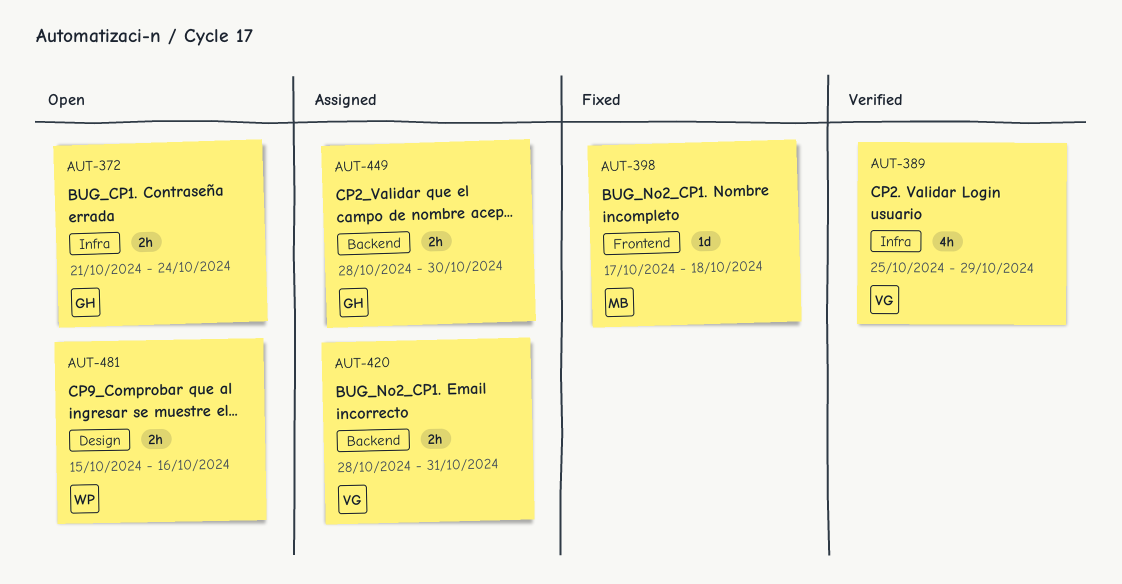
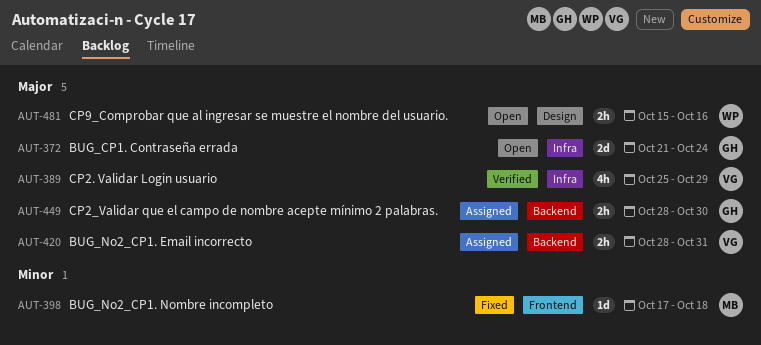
AUT-372, estimate: 2h -> 2d

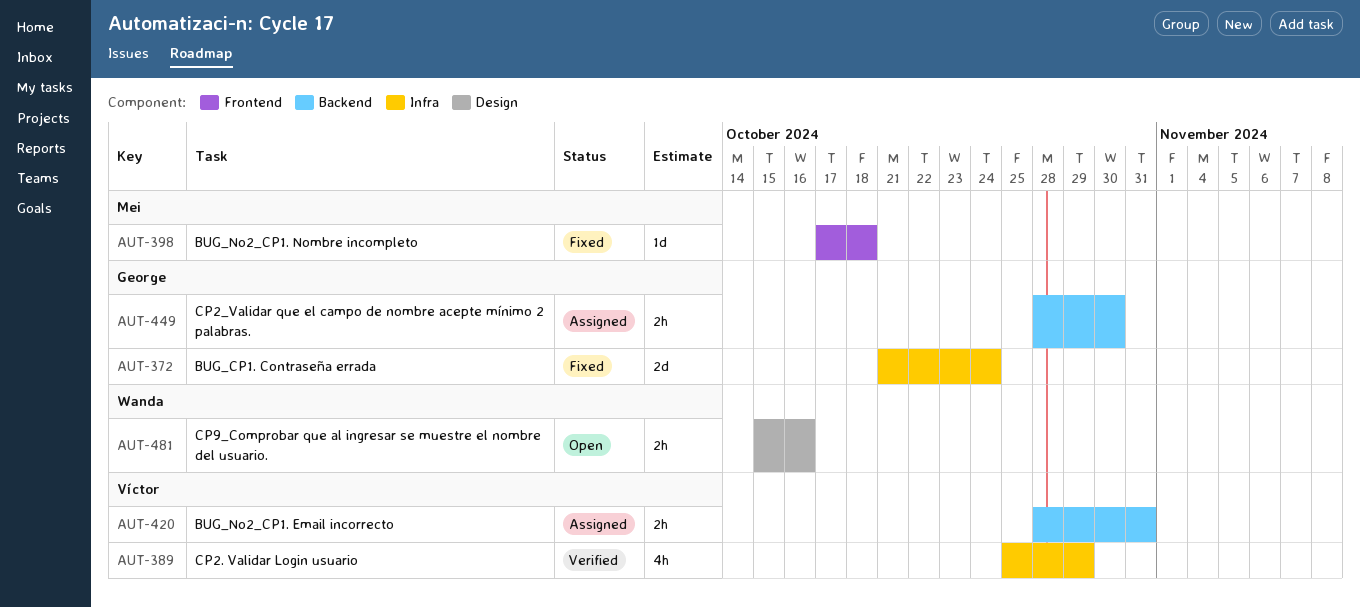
AUT-372, status: Open -> Fixed

